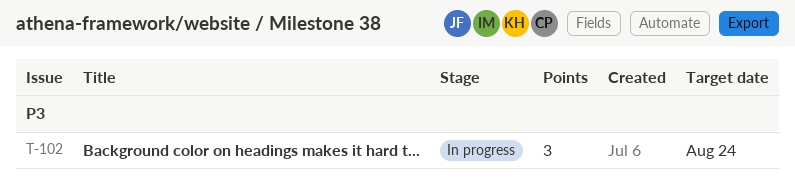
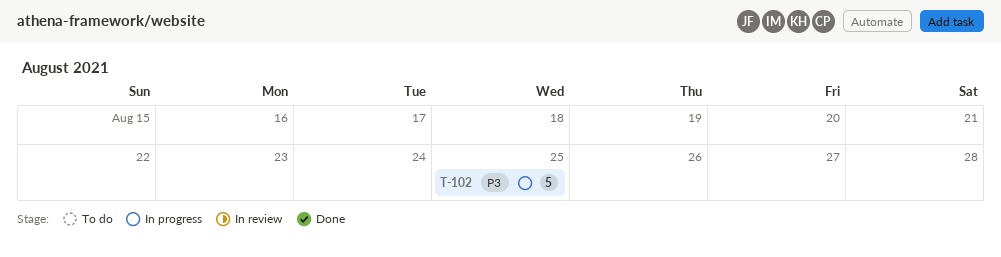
T-102, estimate: 3 -> 5
T-102, due: Aug 24 -> Aug 25

